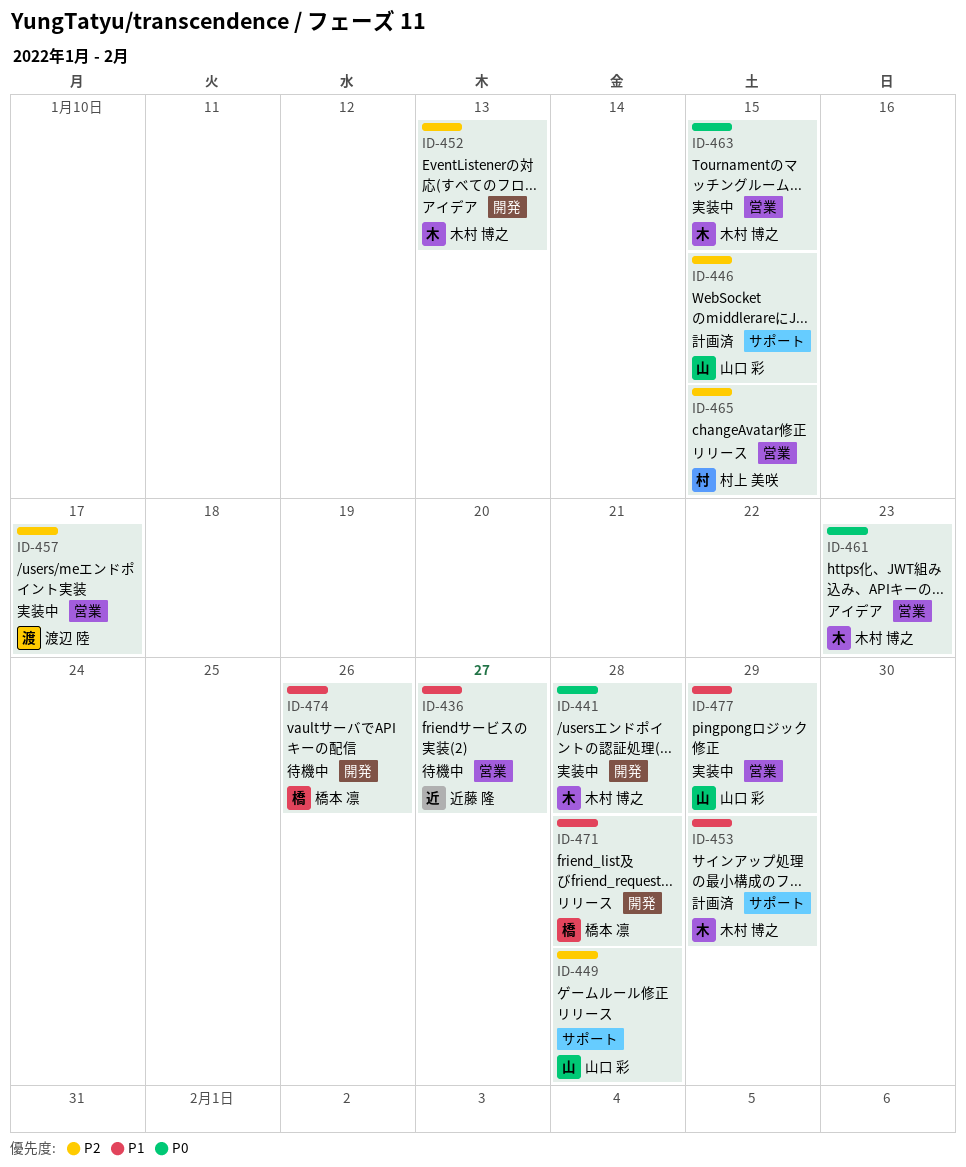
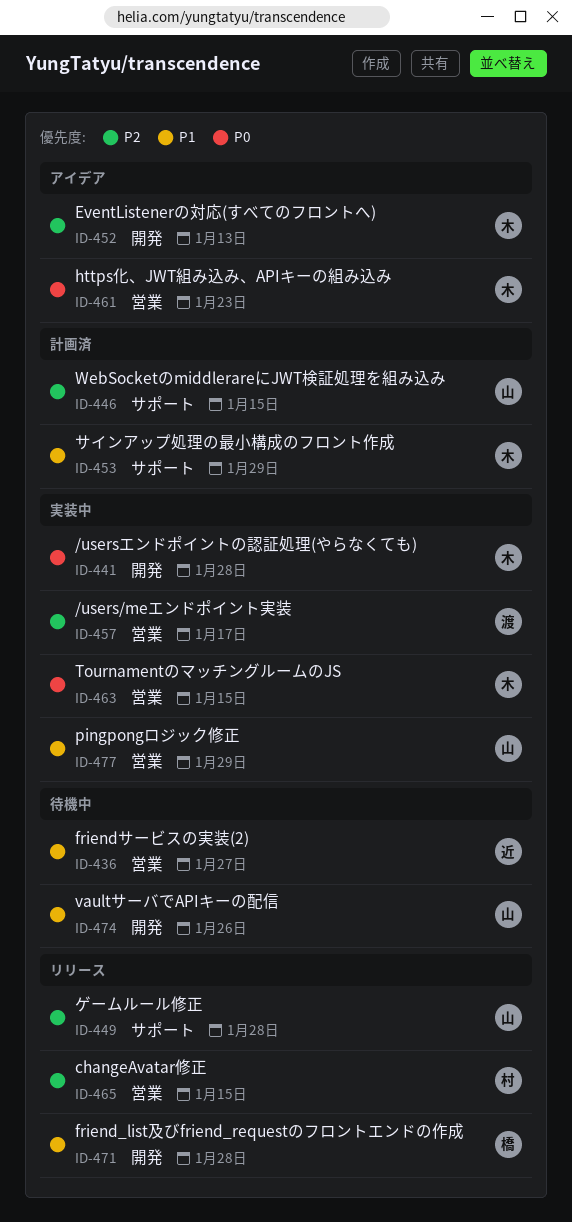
ID-474, owner: 橋本 凛 -> 山口 彩

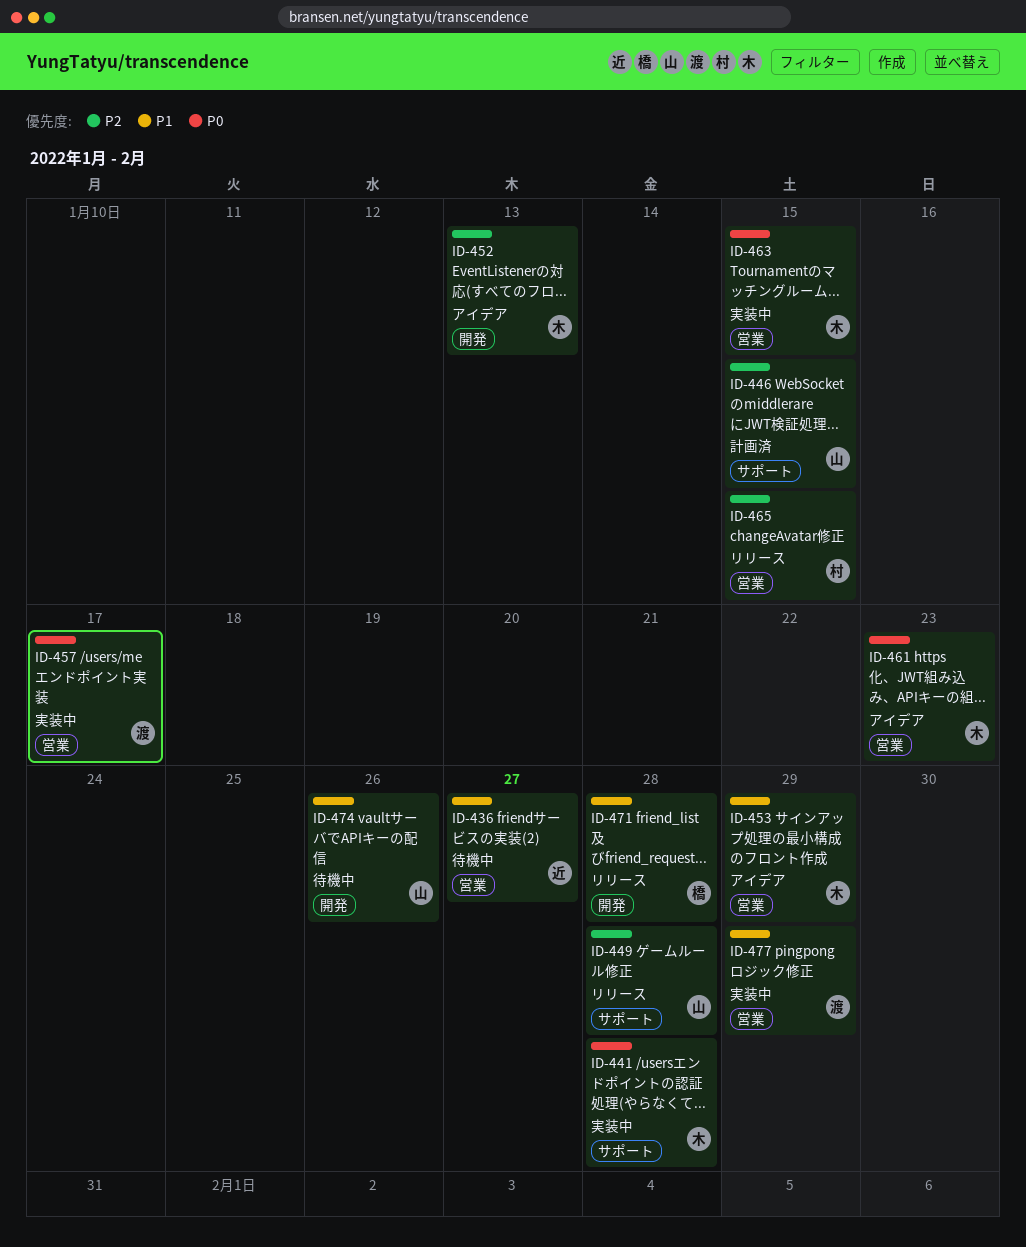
ID-441, label: 開発 -> サポート
ID-453, status: 計画済 -> アイデア
ID-453, label: サポート -> 営業
ID-457, priority: P2 -> P0
ID-477, owner: 山 -> 渡

